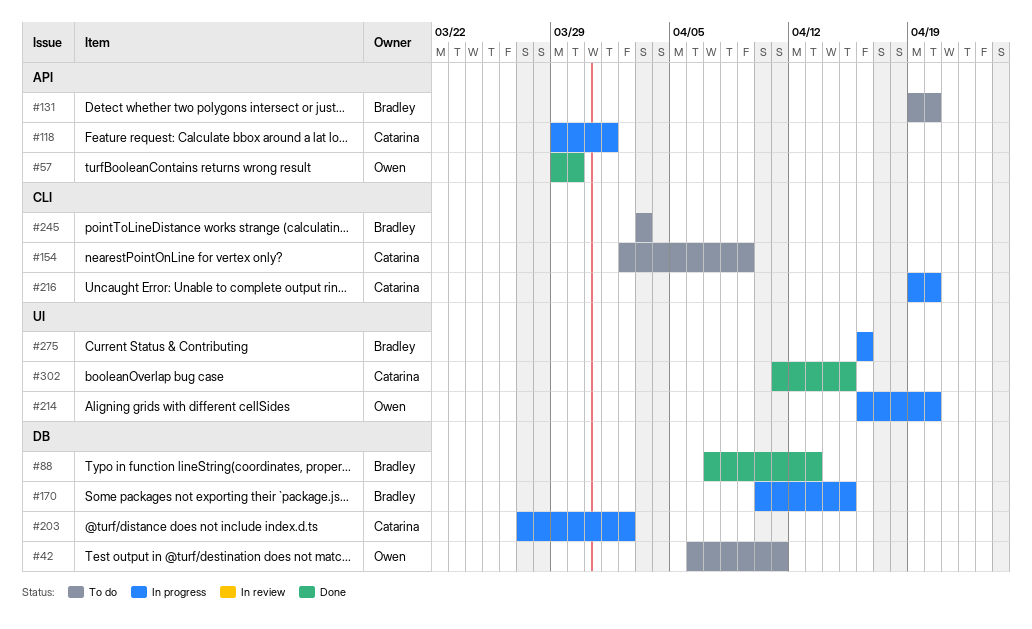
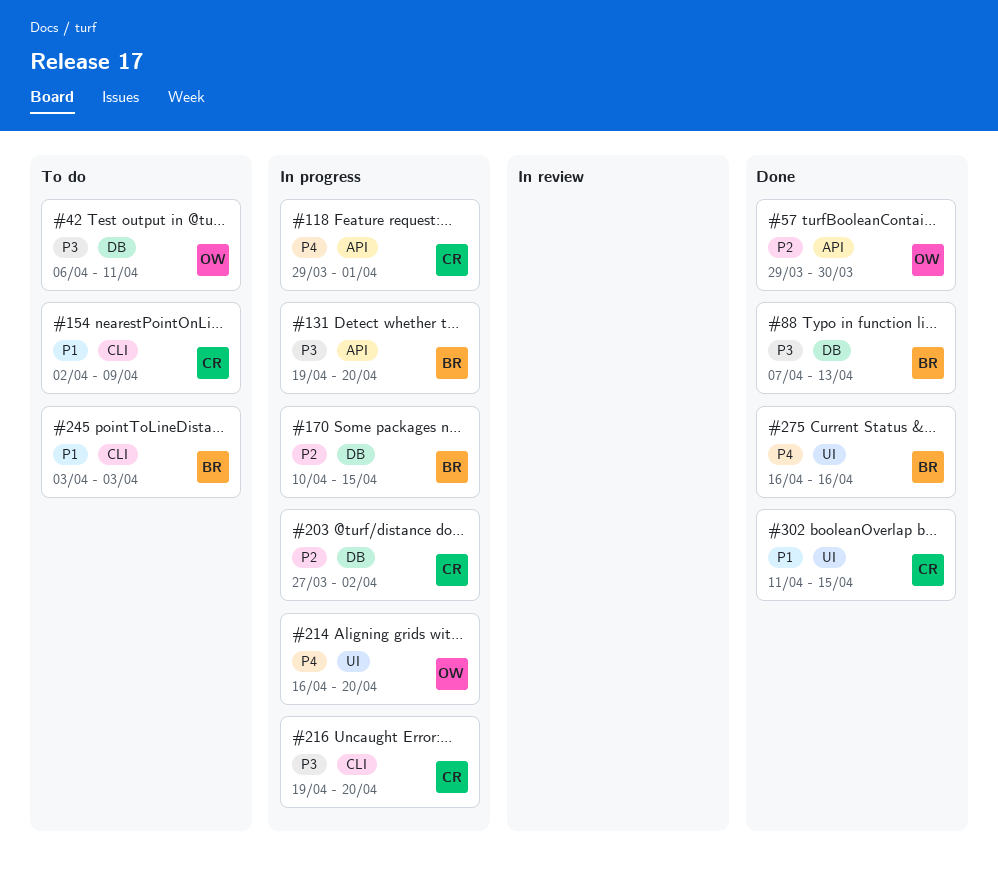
#131, status: To do -> In progress
#275, status: In progress -> Done

